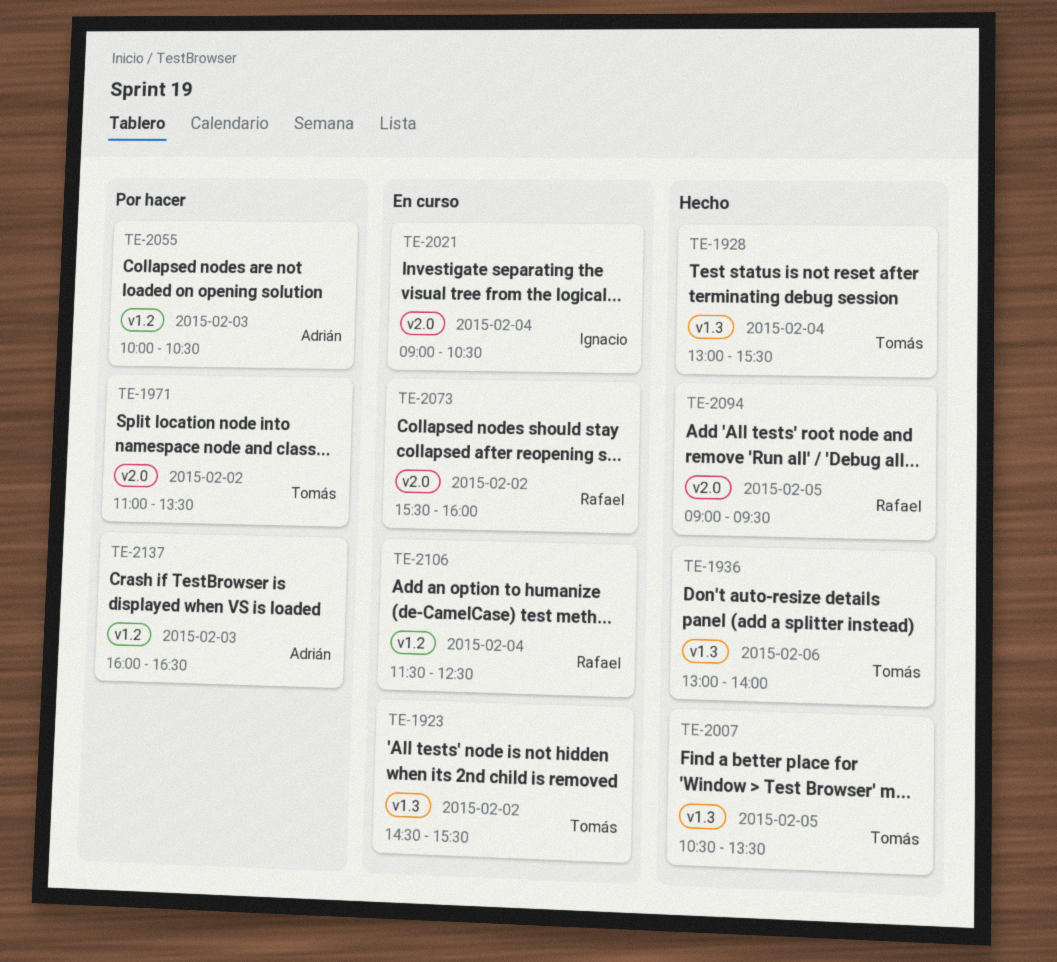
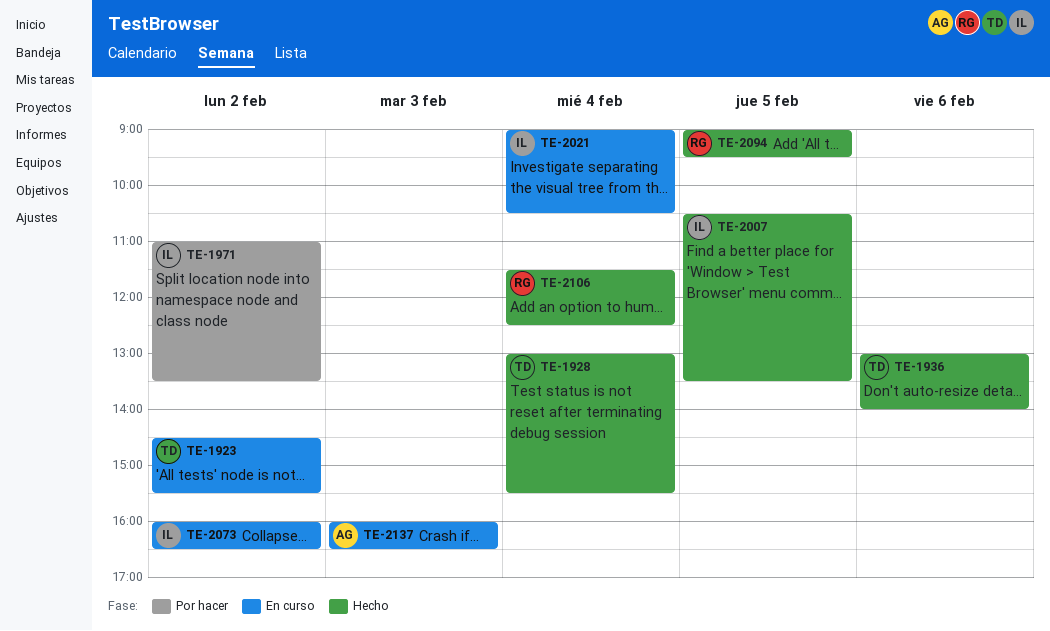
TE-1971, owner: Tomás -> Ignacio
TE-2007, owner: Tomás -> Ignacio
TE-2055: present -> none
TE-2073, owner: Rafael -> Ignacio
TE-2073, begins: 15:30 -> 16:00
TE-2073, ends: 16:00 -> 16:30
TE-2106, status: En curso -> Hecho
TE-2137, status: Por hacer -> En curso

